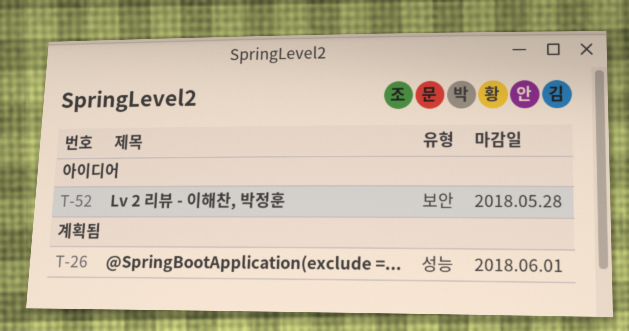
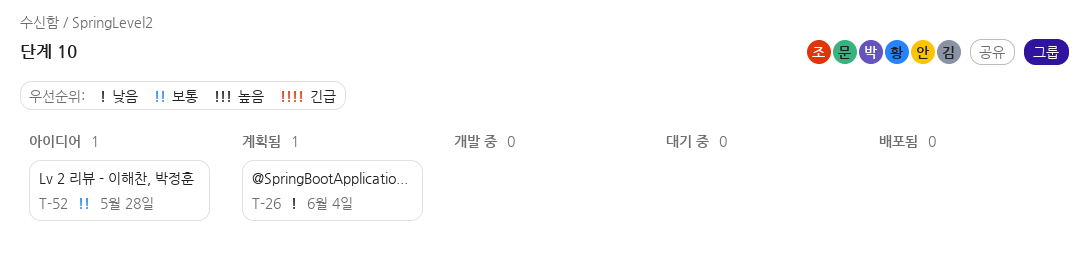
T-26, due: Jun 1 -> Jun 4

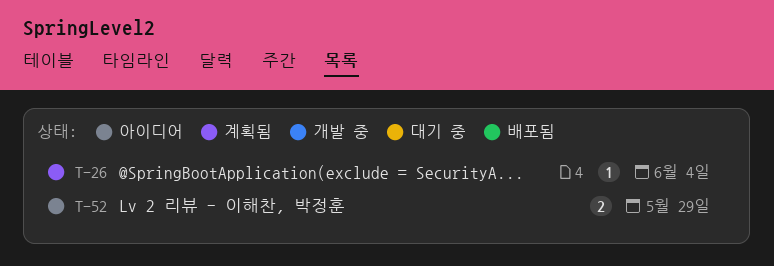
T-52, due: May 28 -> May 29

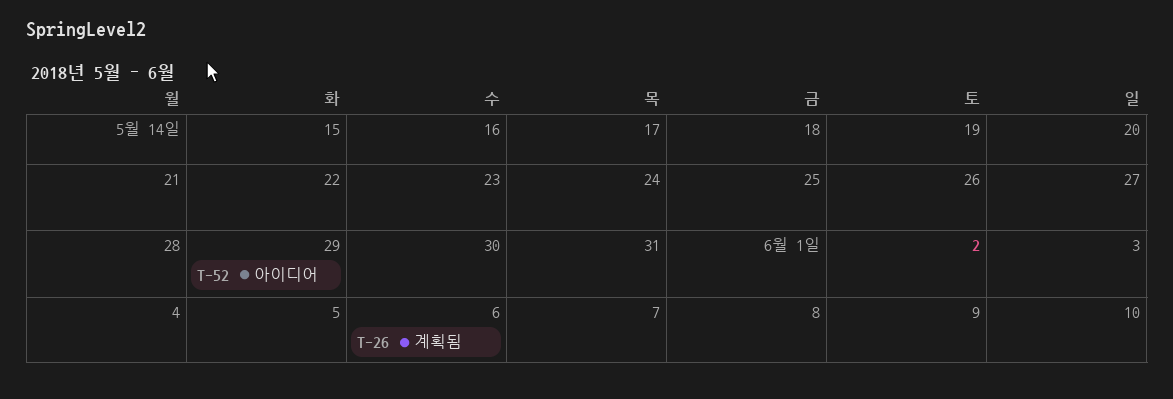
T-26, due: Jun 4 -> Jun 6

